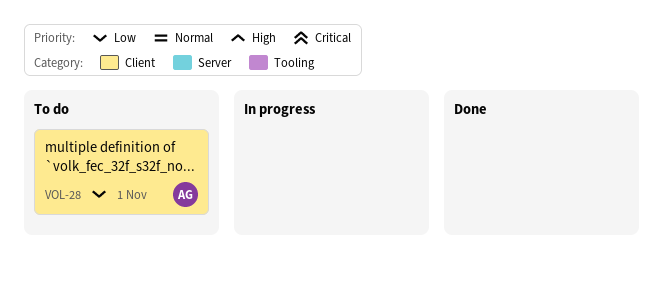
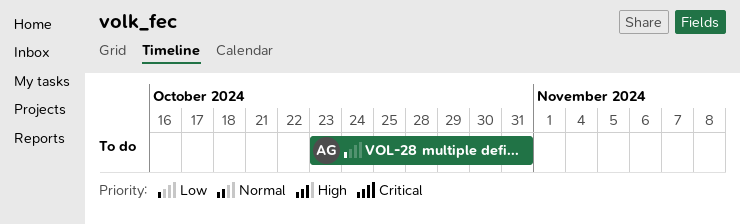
VOL-28, due: Nov 1 -> Oct 31

